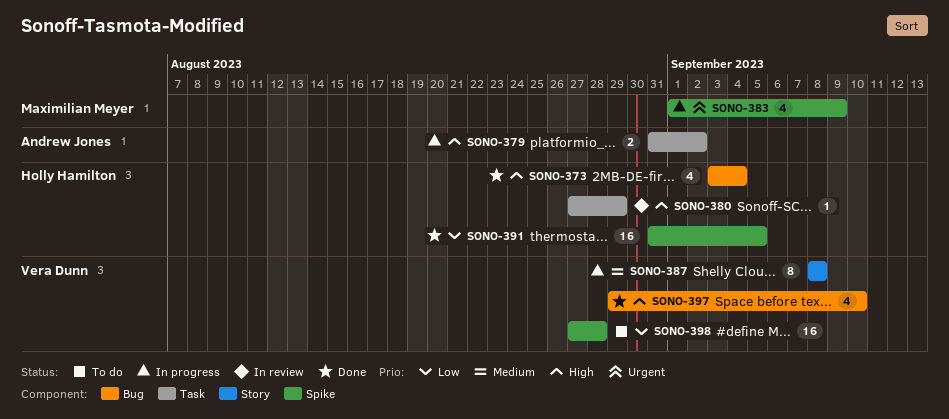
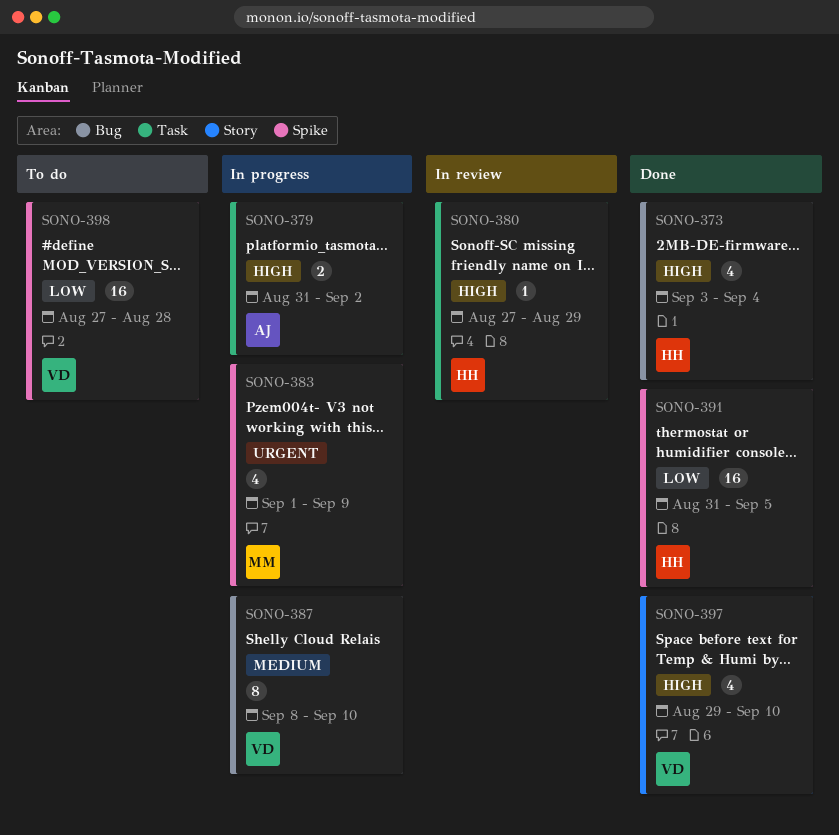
SONO-387, label: Story -> Bug
SONO-387, due: Sep 8 -> Sep 10
SONO-397, label: Bug -> Story

